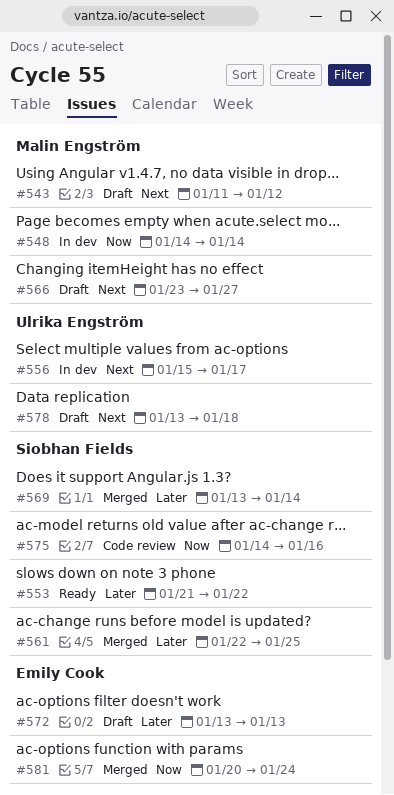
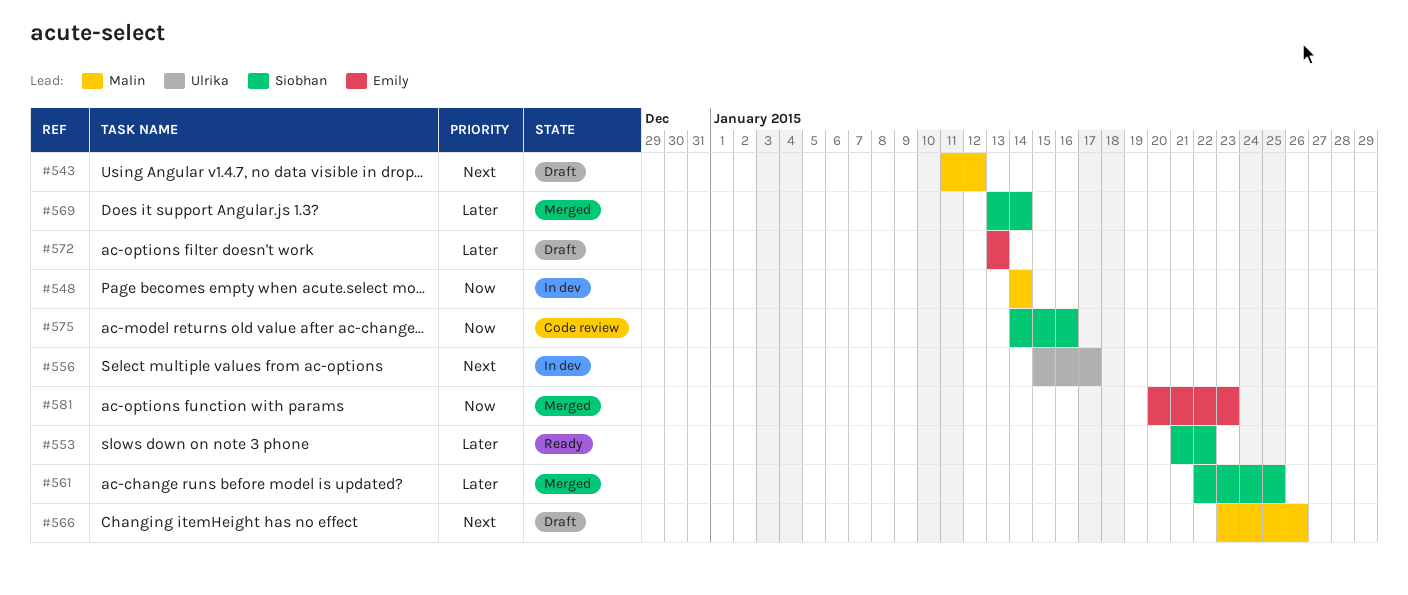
#566, due: Jan 27 -> Jan 26
#578: present -> none
#581, due: Jan 24 -> Jan 23

